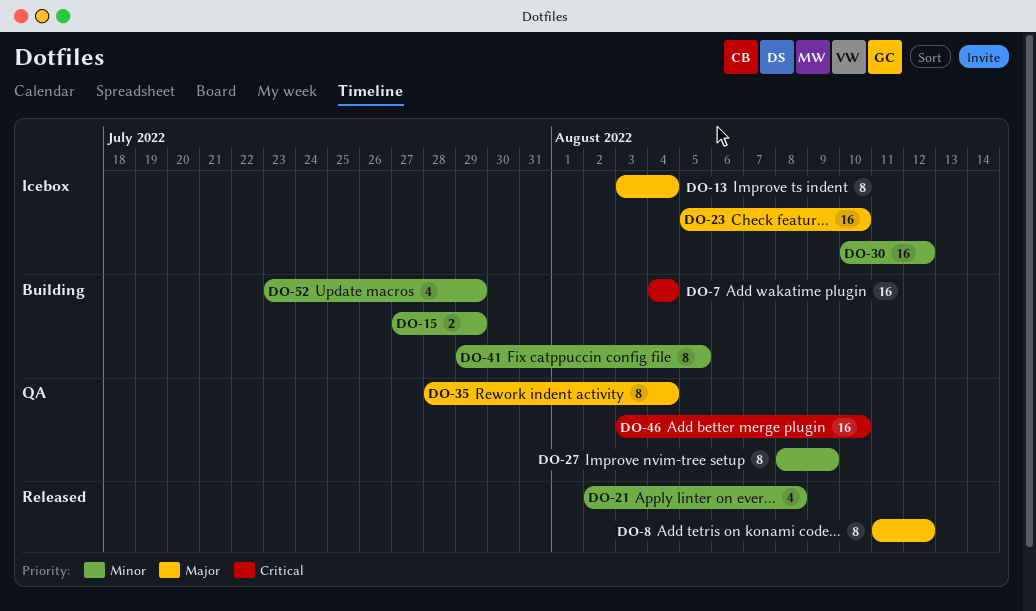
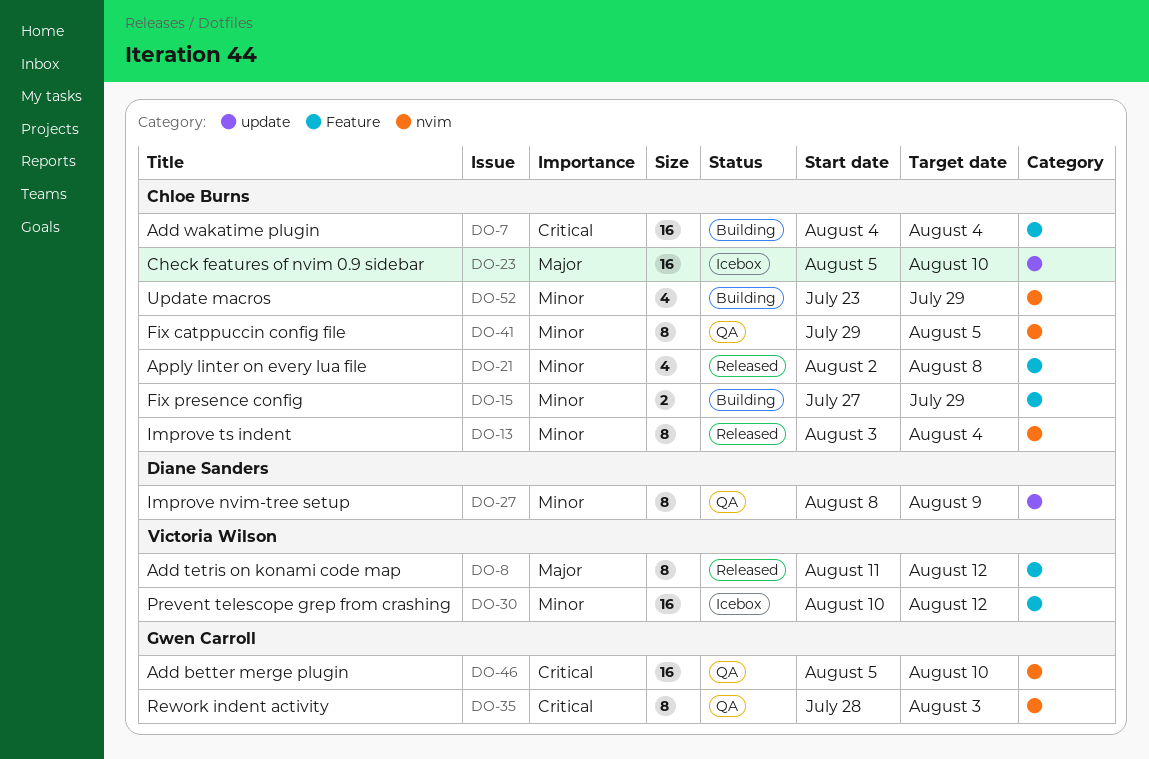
DO-13, status: Icebox -> Released
DO-13, priority: Major -> Minor
DO-35, priority: Major -> Critical
DO-35, due: Aug 4 -> Aug 3
DO-41, status: Building -> QA
DO-46, start: Aug 3 -> Aug 5

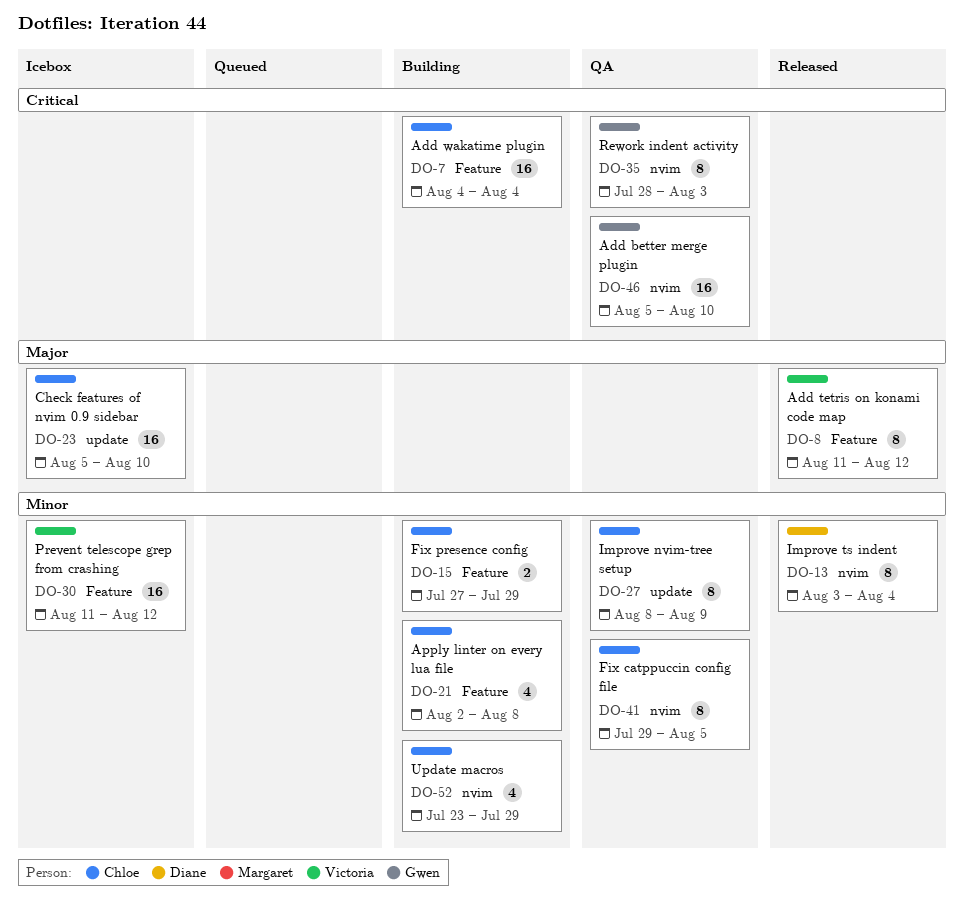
DO-13, owner: Chloe Burns -> Diane Sanders
DO-21, status: Released -> Building
DO-27, owner: Diane Sanders -> Chloe Burns
DO-30, start: Aug 10 -> Aug 11

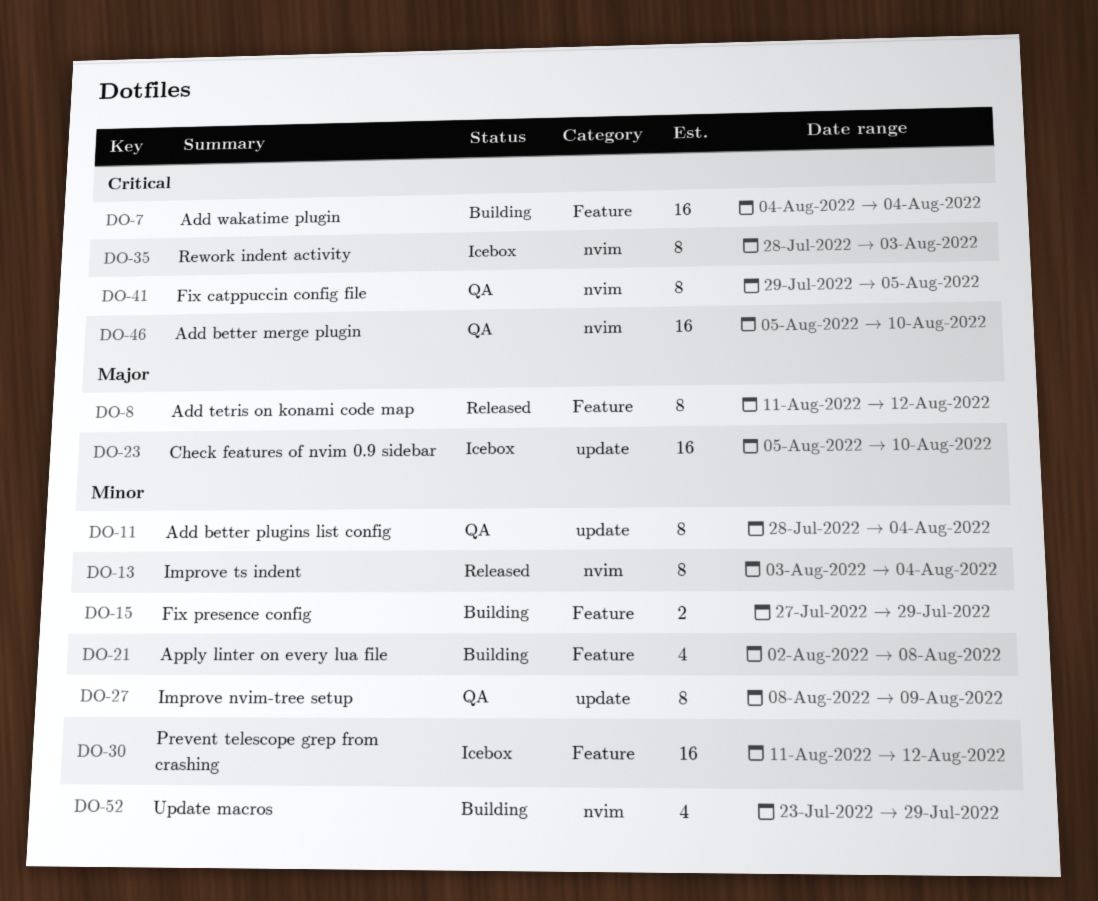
DO-11: none -> present
DO-35, status: QA -> Icebox
DO-41, priority: Minor -> Critical

